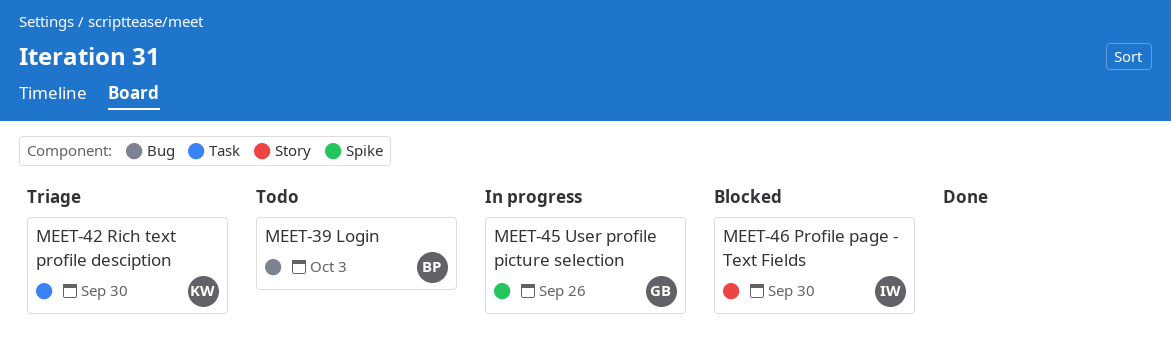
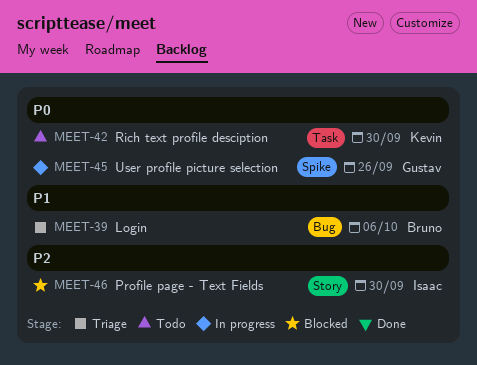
MEET-39, status: Todo -> Triage
MEET-39, due: Oct 3 -> Oct 6
MEET-42, status: Triage -> Todo

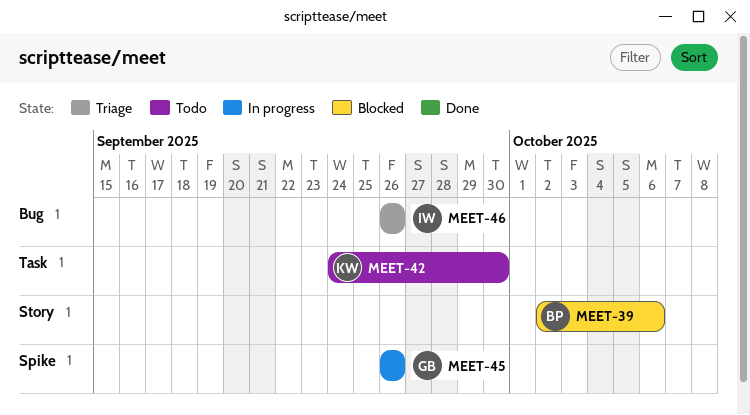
MEET-39, status: Triage -> Blocked
MEET-39, label: Bug -> Story
MEET-46, status: Blocked -> Triage
MEET-46, label: Story -> Bug
MEET-46, due: Sep 30 -> Sep 26

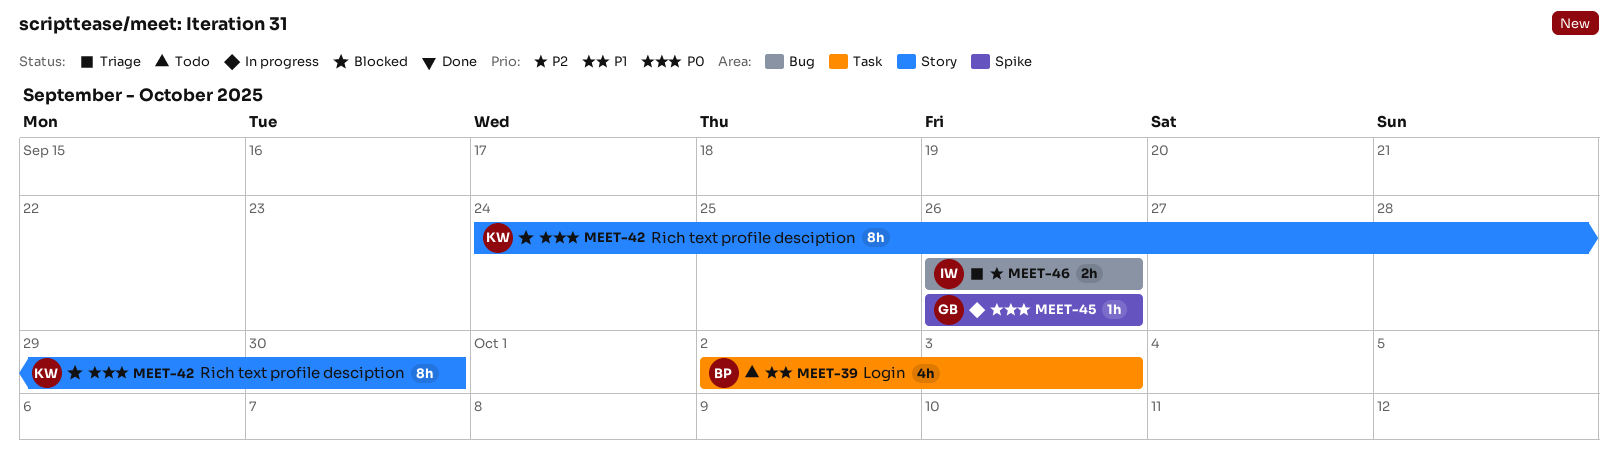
MEET-39, status: Blocked -> Todo
MEET-39, label: Story -> Task
MEET-39, due: Oct 6 -> Oct 3
MEET-42, status: Todo -> Blocked
MEET-42, label: Task -> Story

